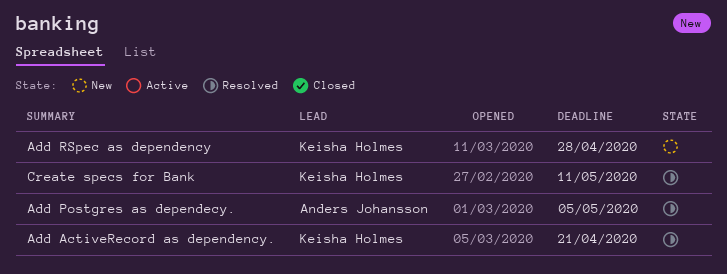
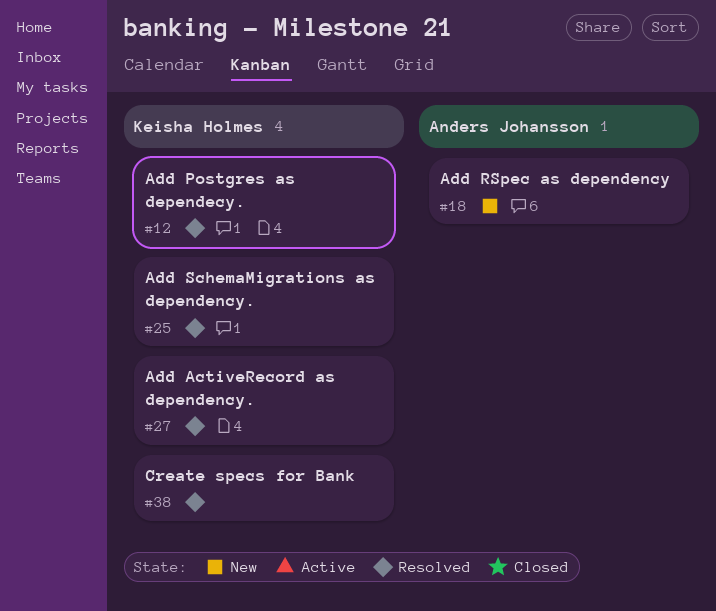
Add Postgres as dependecy., owner: Anders Johansson -> Keisha Holmes
Add RSpec as dependency, owner: Keisha Holmes -> Anders Johansson
Add SchemaMigrations as dependency.: none -> present

